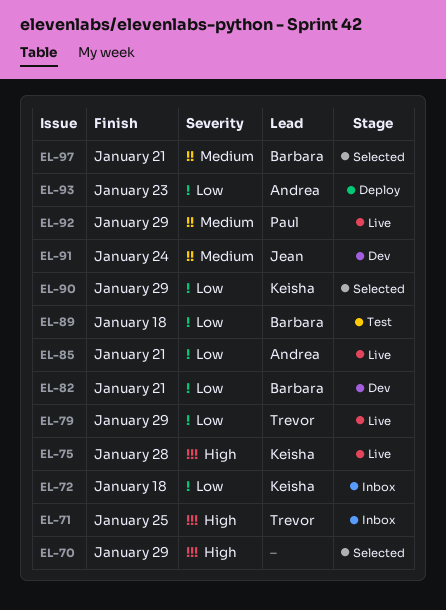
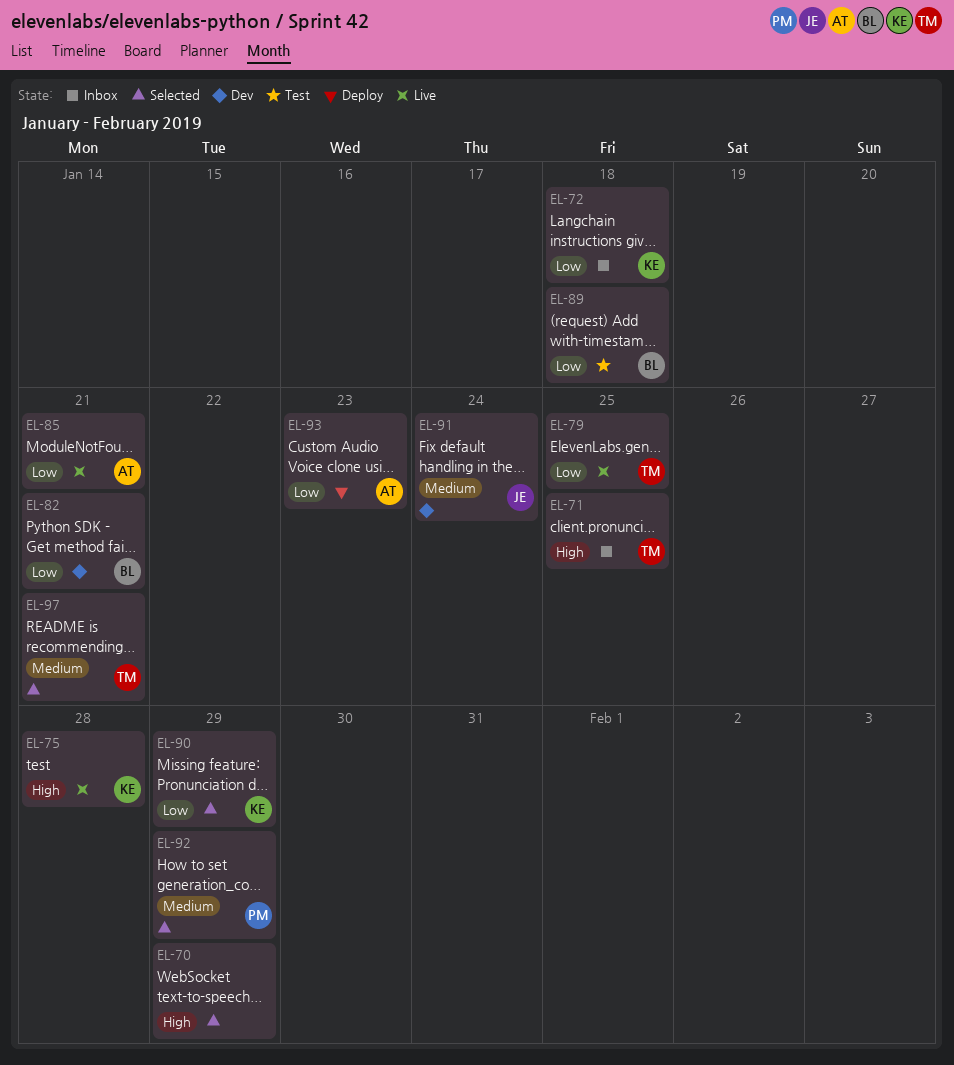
EL-79, due: Jan 29 -> Jan 25
EL-92, status: Live -> Selected
EL-97, owner: Barbara -> Trevor

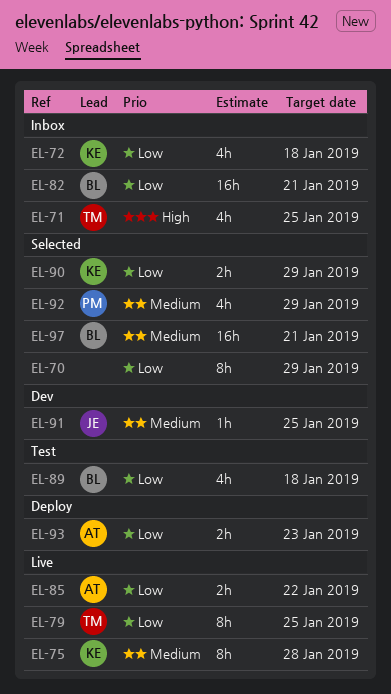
EL-70, priority: High -> Low
EL-75, priority: High -> Medium
EL-82, status: Dev -> Inbox
EL-85, due: Jan 21 -> Jan 22
EL-91, due: Jan 24 -> Jan 25
EL-97, owner: TM -> BL

